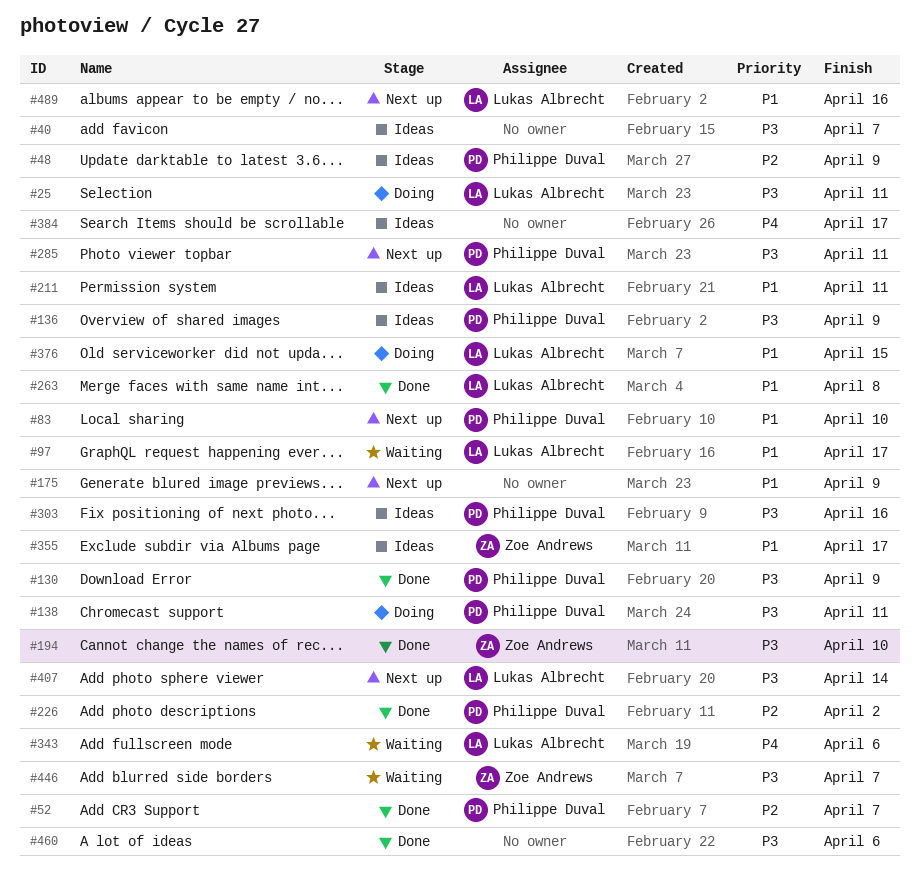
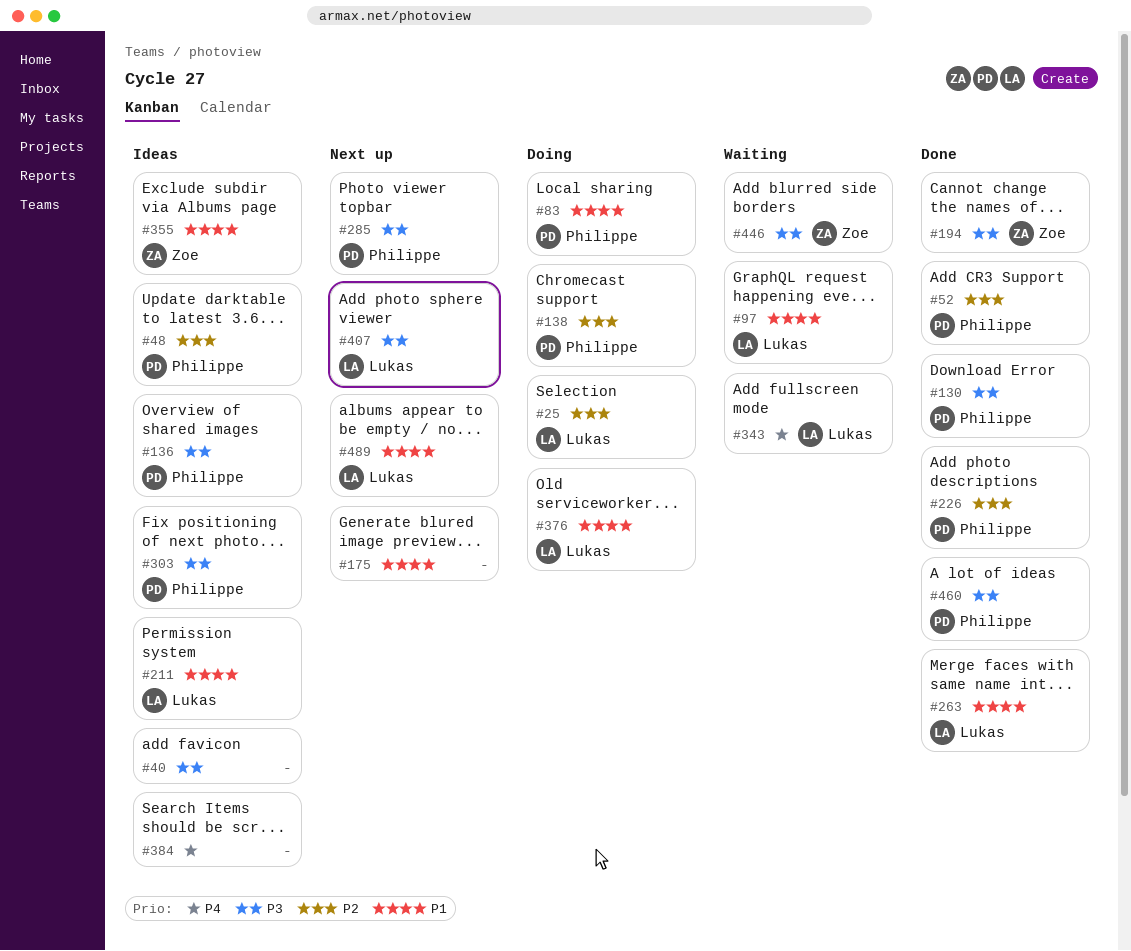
#25, priority: P3 -> P2
#83, status: Next up -> Doing
#138, priority: P3 -> P2
#460, owner: none -> Philippe Duval

